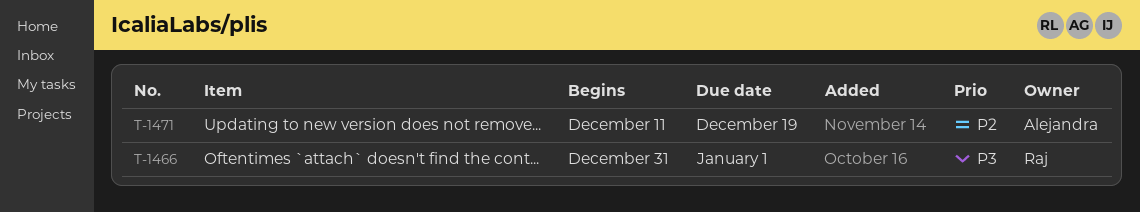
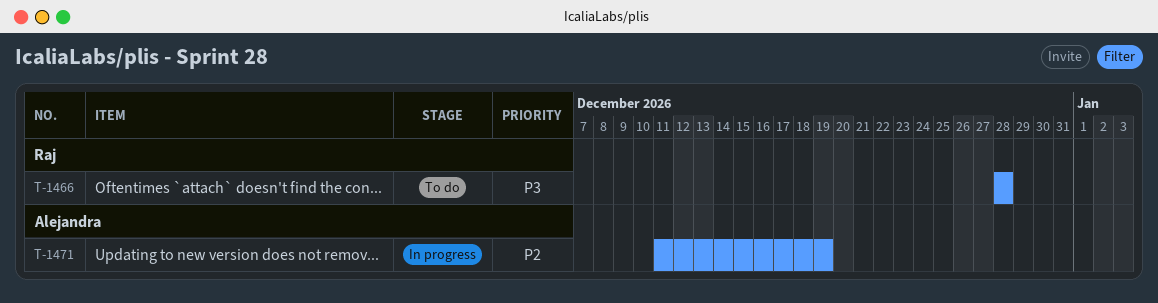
T-1466, start: Dec 31 -> Dec 28
T-1466, due: Jan 1 -> Dec 28

